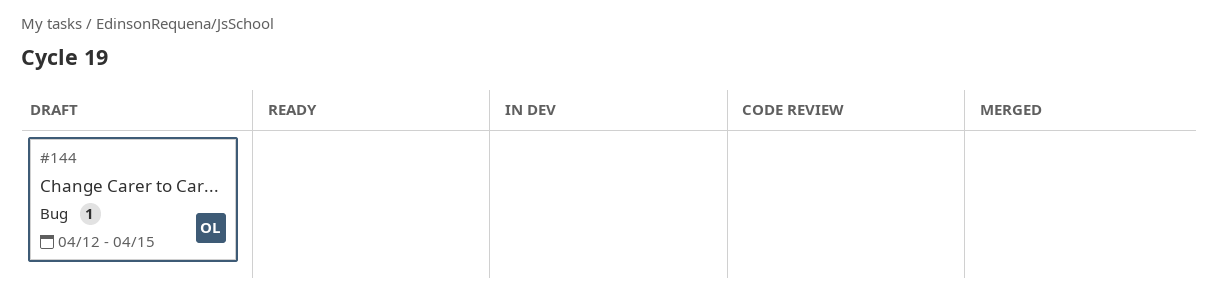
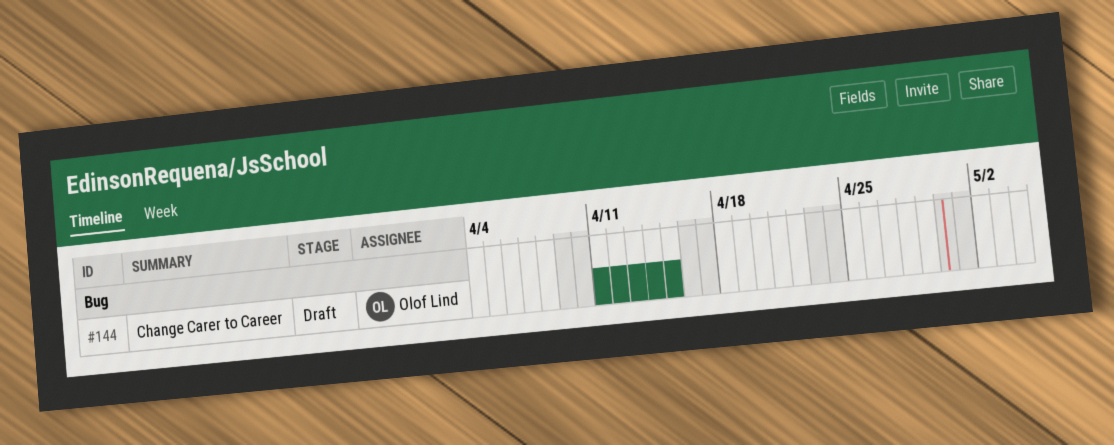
#144, start: Apr 12 -> Apr 11

